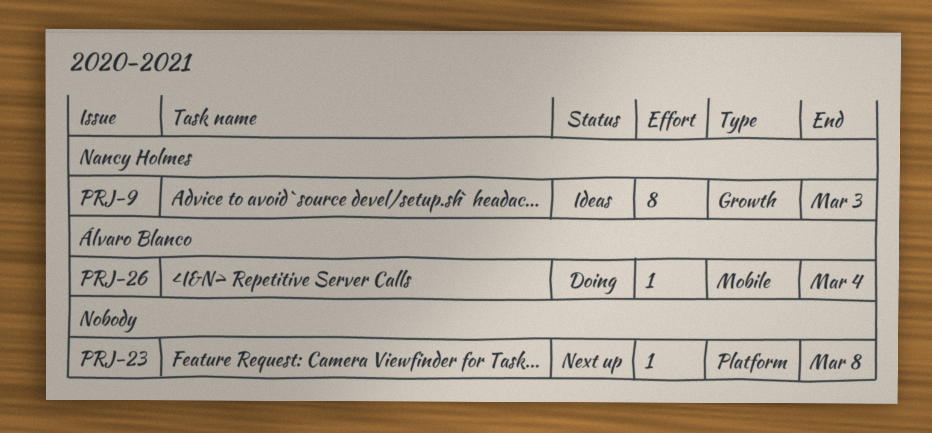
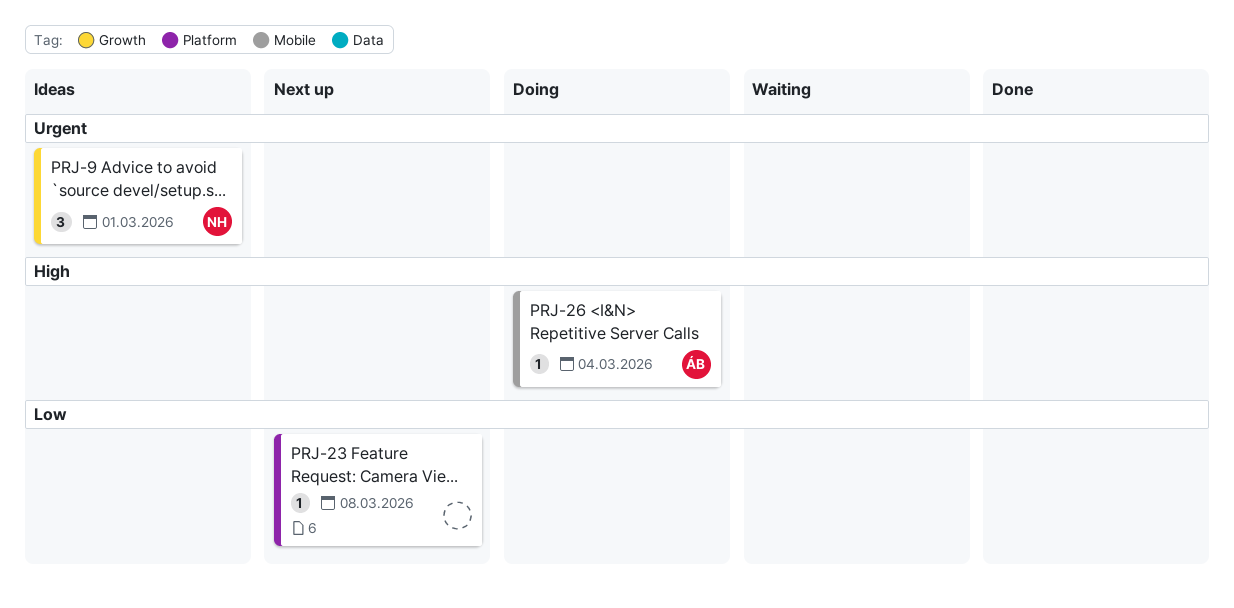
PRJ-9, estimate: 8 -> 3
PRJ-9, due: Mar 3 -> Mar 1

